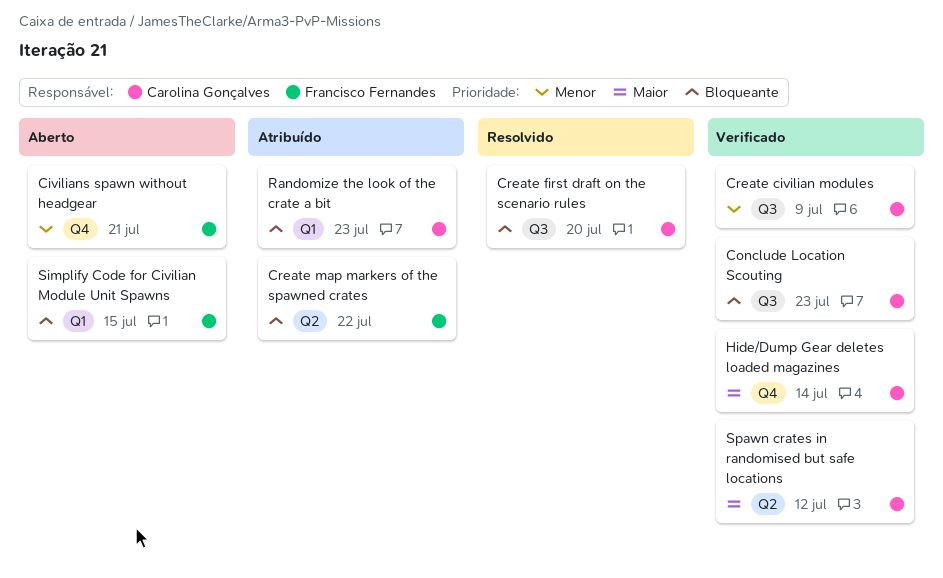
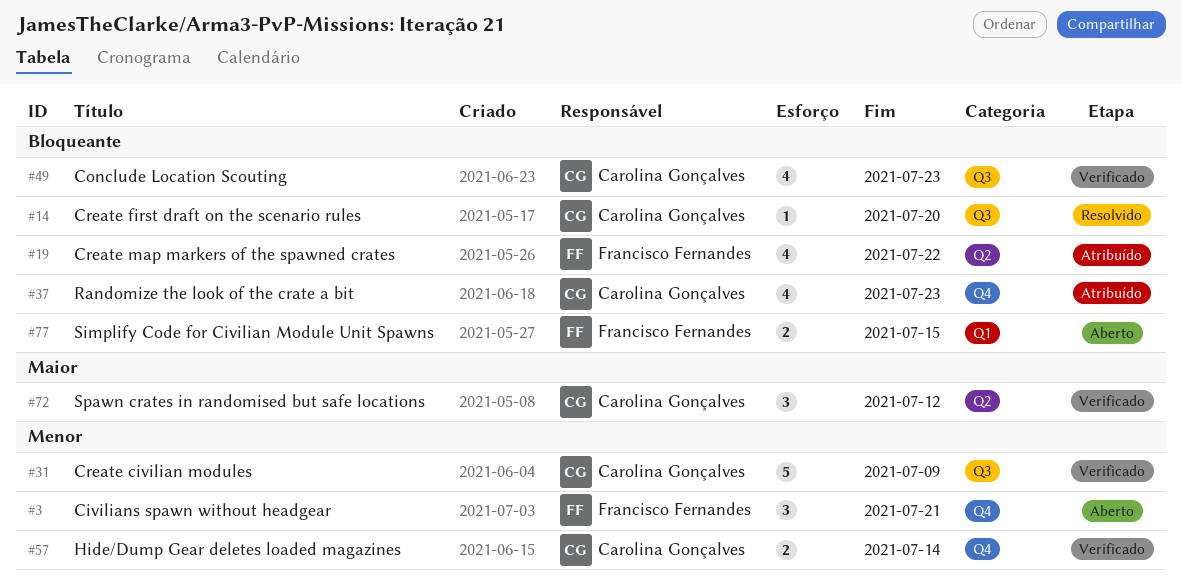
Hide/Dump Gear deletes loaded magazines, priority: Maior -> Menor
Randomize the look of the crate a bit, label: Q1 -> Q4

